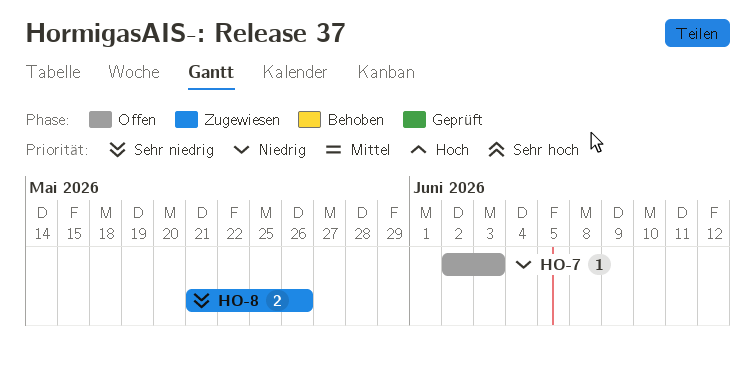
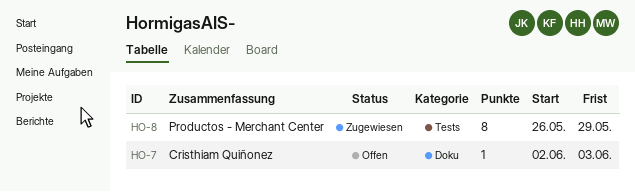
HO-8, estimate: 2 -> 8
HO-8, start: May 21 -> May 26
HO-8, due: May 26 -> May 29

